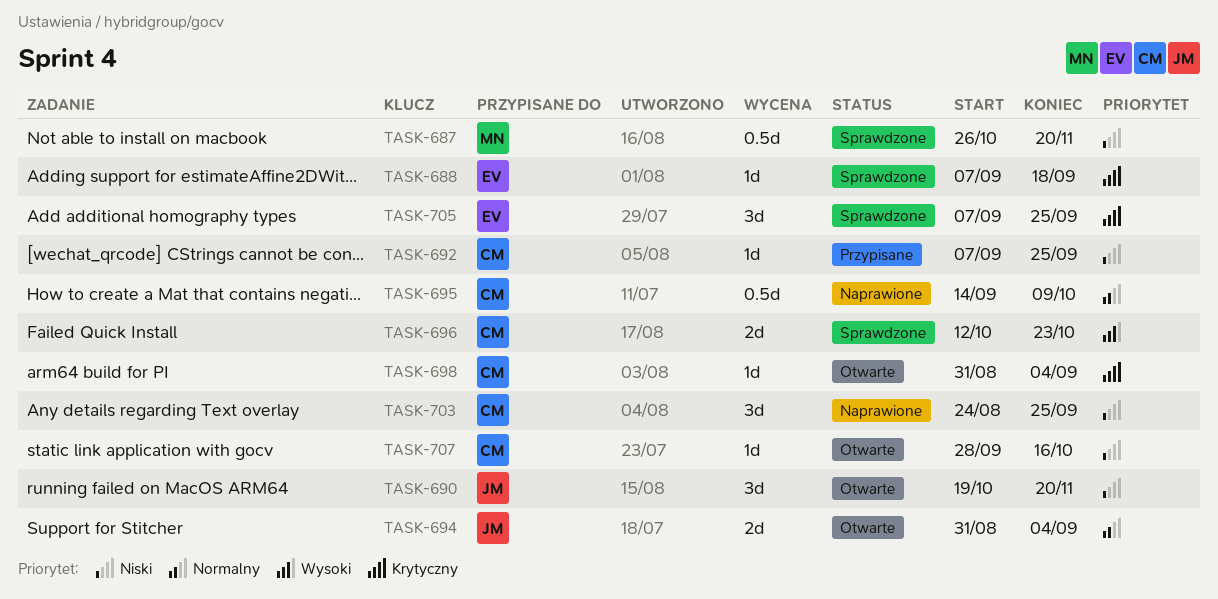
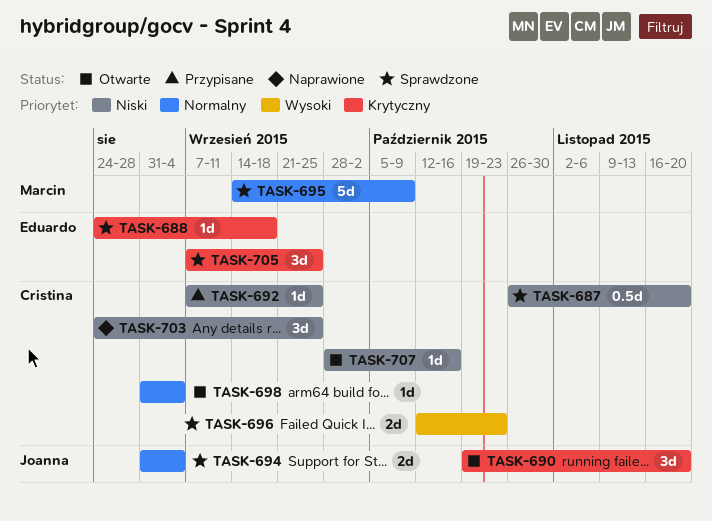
TASK-687, owner: Marcin -> Cristina
TASK-688, start: Sep 7 -> Aug 24
TASK-690, priority: Niski -> Krytyczny
TASK-694, status: Otwarte -> Sprawdzone
TASK-695, status: Naprawione -> Sprawdzone
TASK-695, owner: Cristina -> Marcin
TASK-695, estimate: 0.5d -> 5d
TASK-698, priority: Krytyczny -> Normalny

